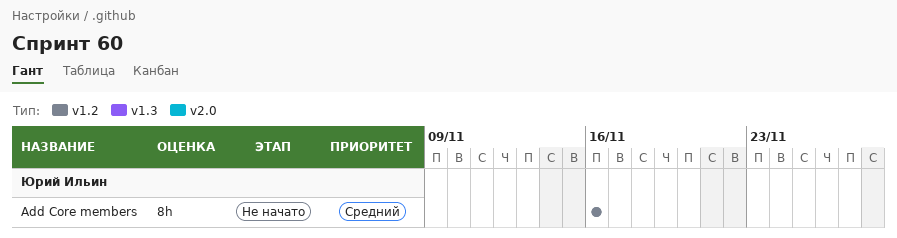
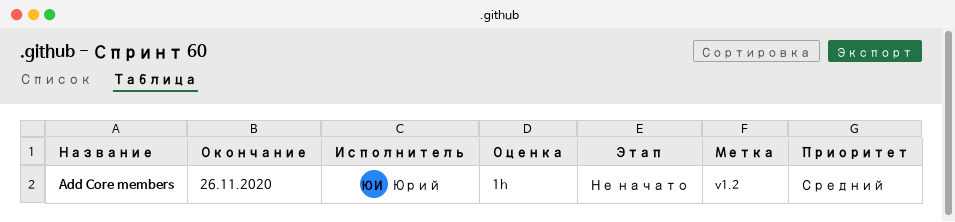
Add Core members, estimate: 8h -> 1h
Add Core members, due: Nov 16 -> Nov 26

